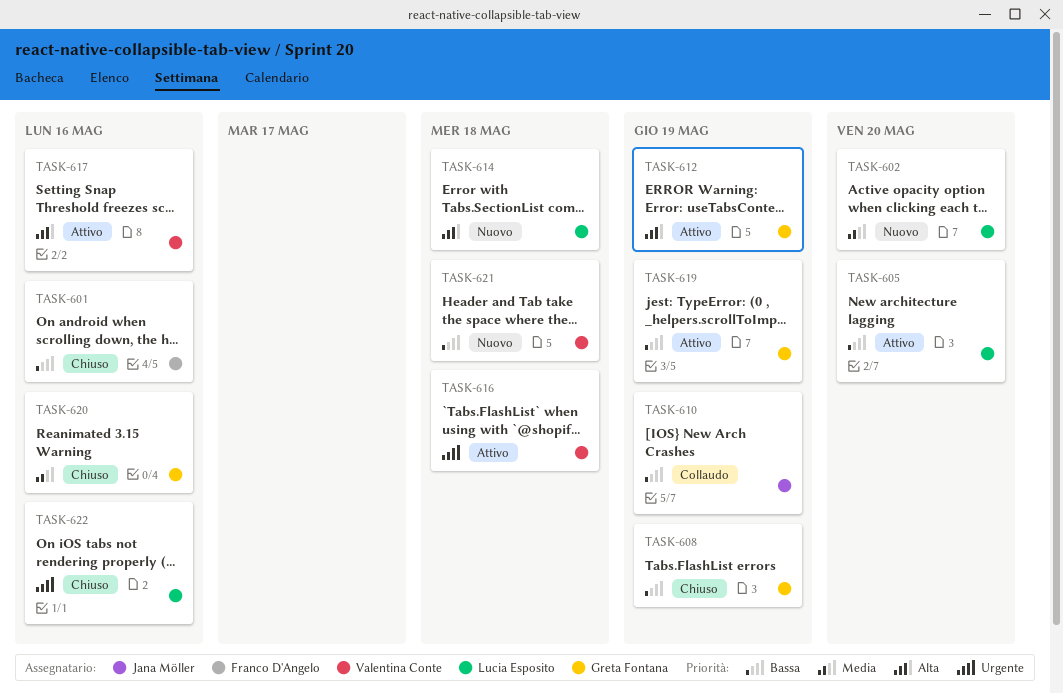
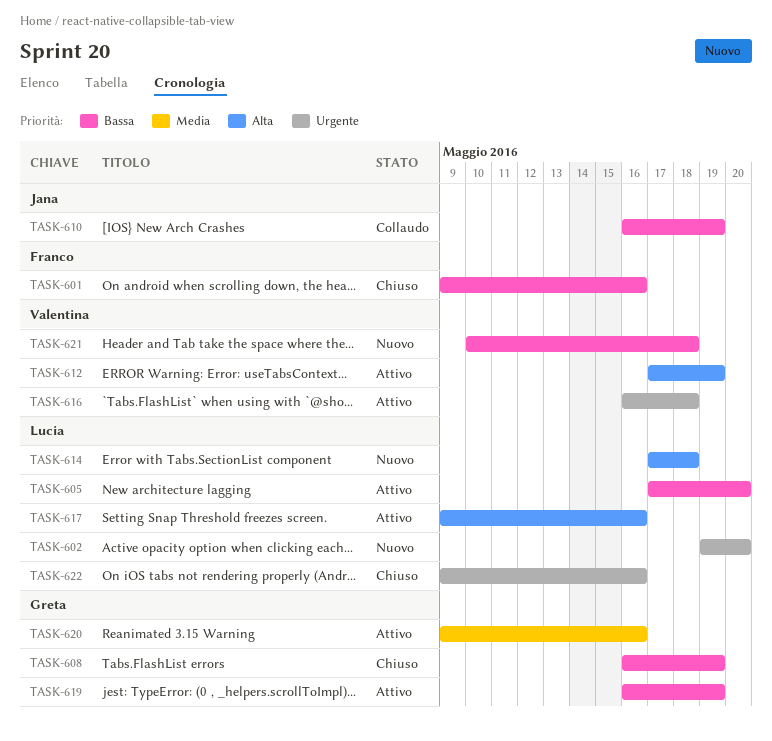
TASK-602, priority: Media -> Urgente
TASK-612, owner: Greta Fontana -> Valentina Conte
TASK-617, owner: Valentina Conte -> Lucia Esposito
TASK-620, status: Chiuso -> Attivo

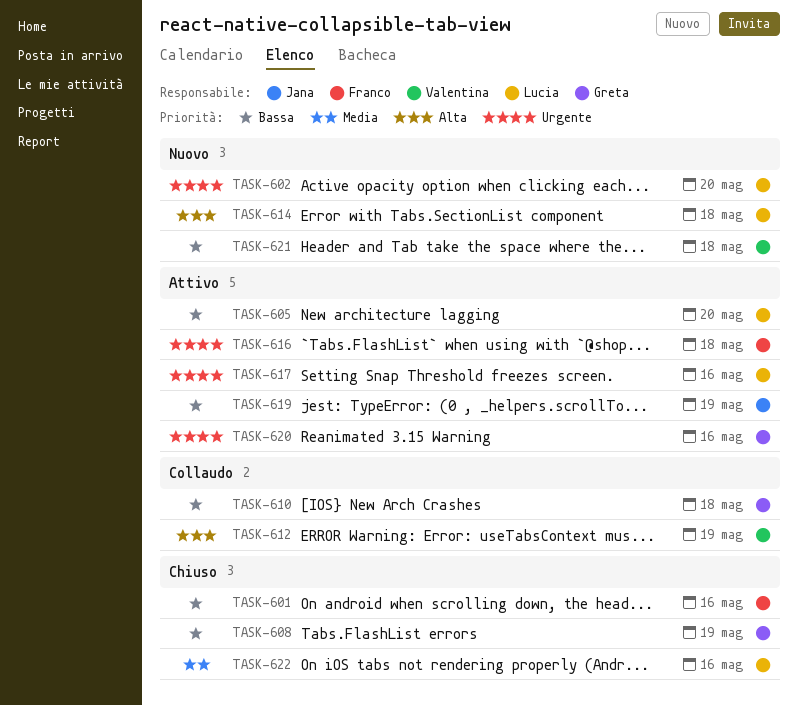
TASK-610, owner: Jana -> Greta
TASK-610, due: May 19 -> May 18
TASK-612, status: Attivo -> Collaudo
TASK-616, owner: Valentina -> Franco
TASK-617, priority: Alta -> Urgente
TASK-619, owner: Greta -> Jana
TASK-620, priority: Media -> Urgente
TASK-622, priority: Urgente -> Media

